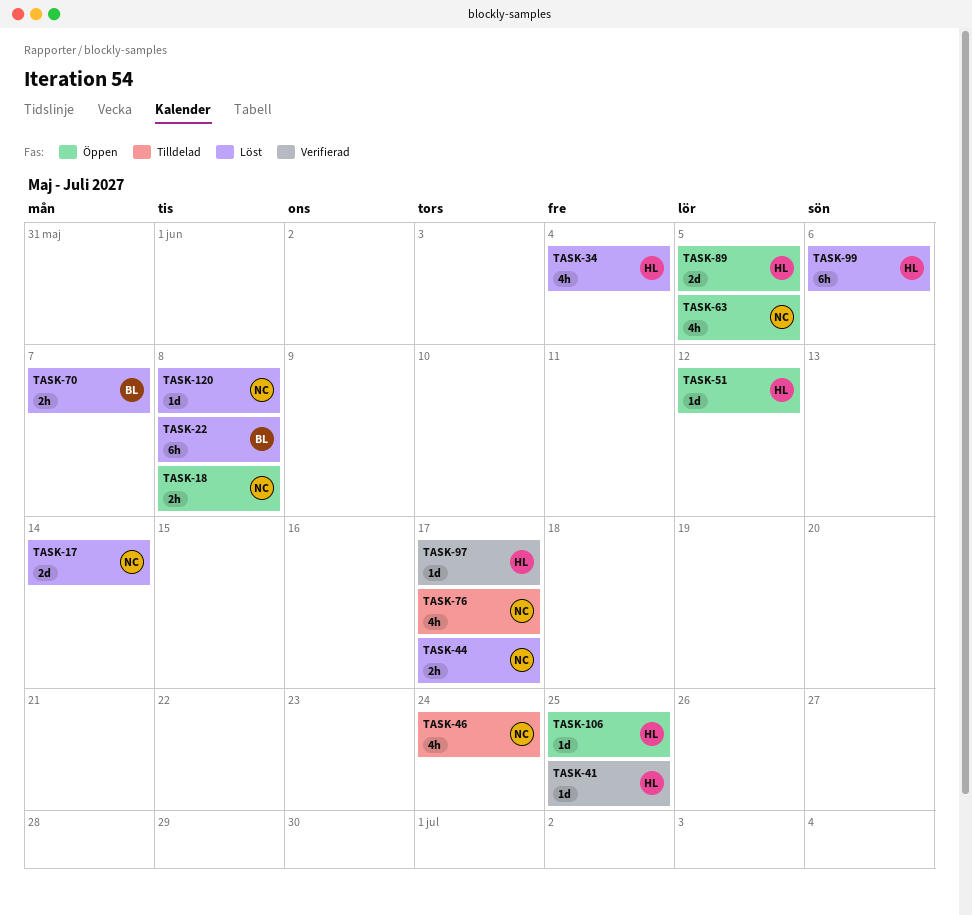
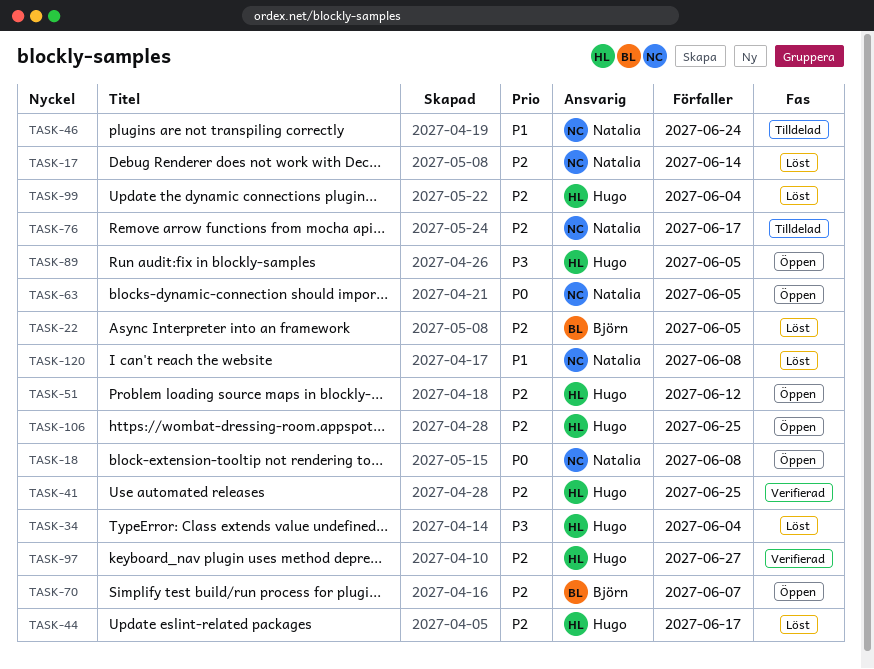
TASK-22, due: Jun 8 -> Jun 5
TASK-44, owner: Natalia -> Hugo
TASK-70, status: Löst -> Öppen
TASK-97, due: Jun 17 -> Jun 27
TASK-99, due: Jun 6 -> Jun 4

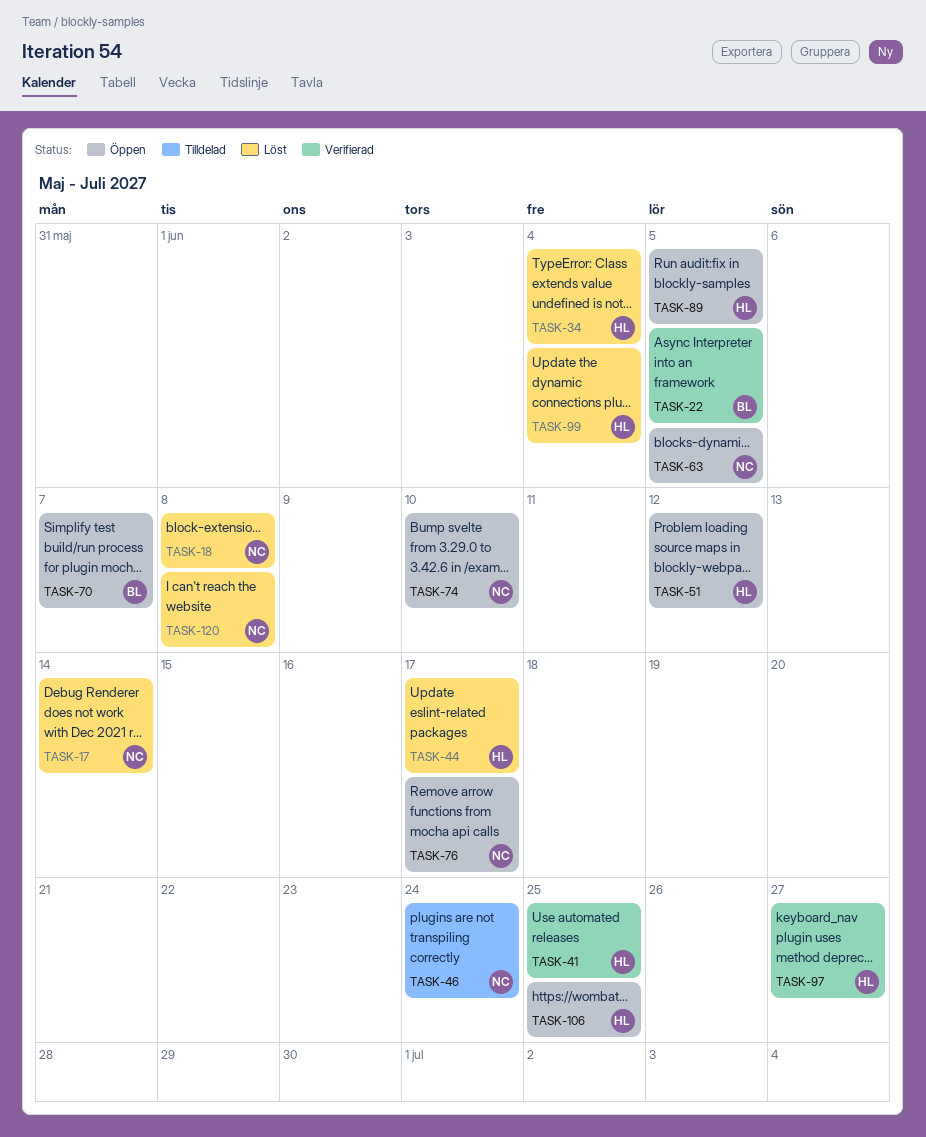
TASK-18, status: Öppen -> Löst
TASK-22, status: Löst -> Verifierad
TASK-74: none -> present
TASK-76, status: Tilldelad -> Öppen

